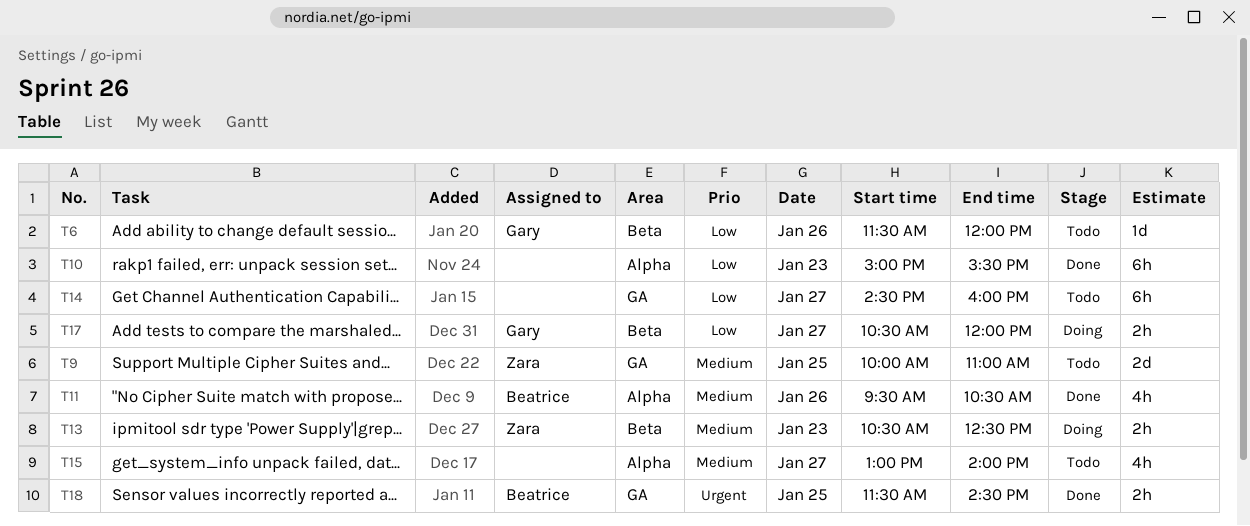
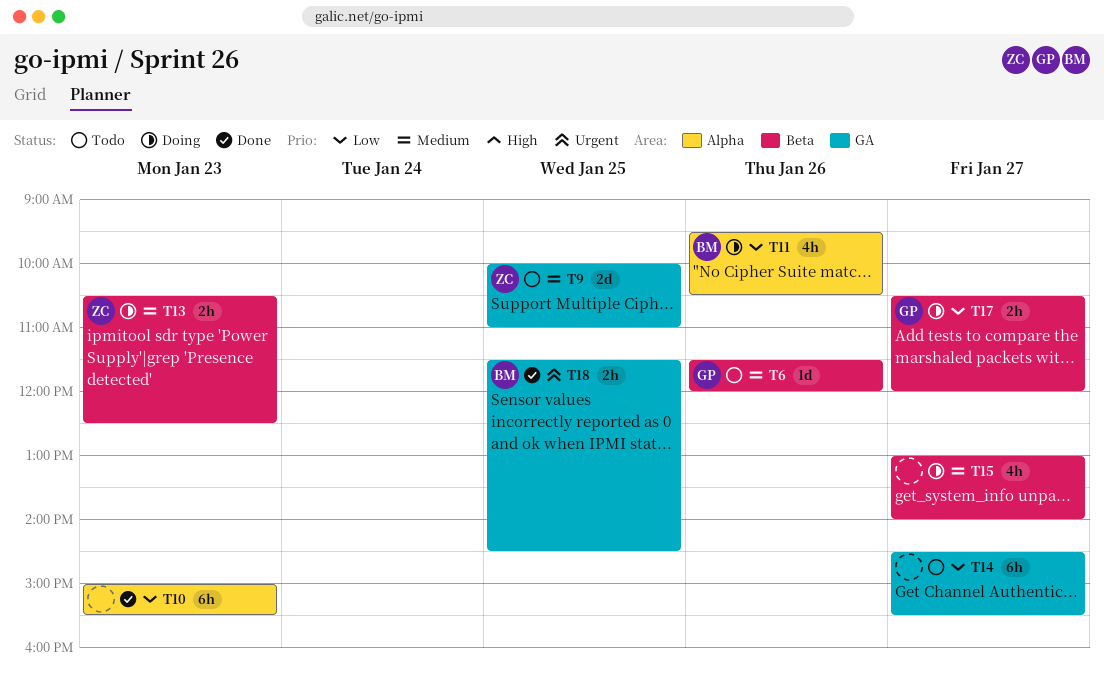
T6, priority: Low -> Medium
T11, status: Done -> Doing
T11, priority: Medium -> Low
T14, ends: 16:00 -> 15:30
T15, status: Todo -> Doing
T15, label: Alpha -> Beta

